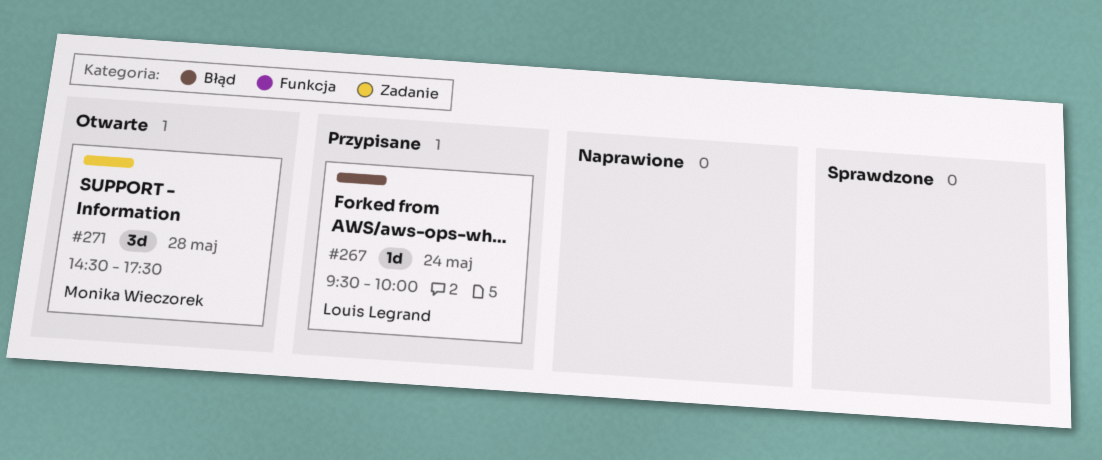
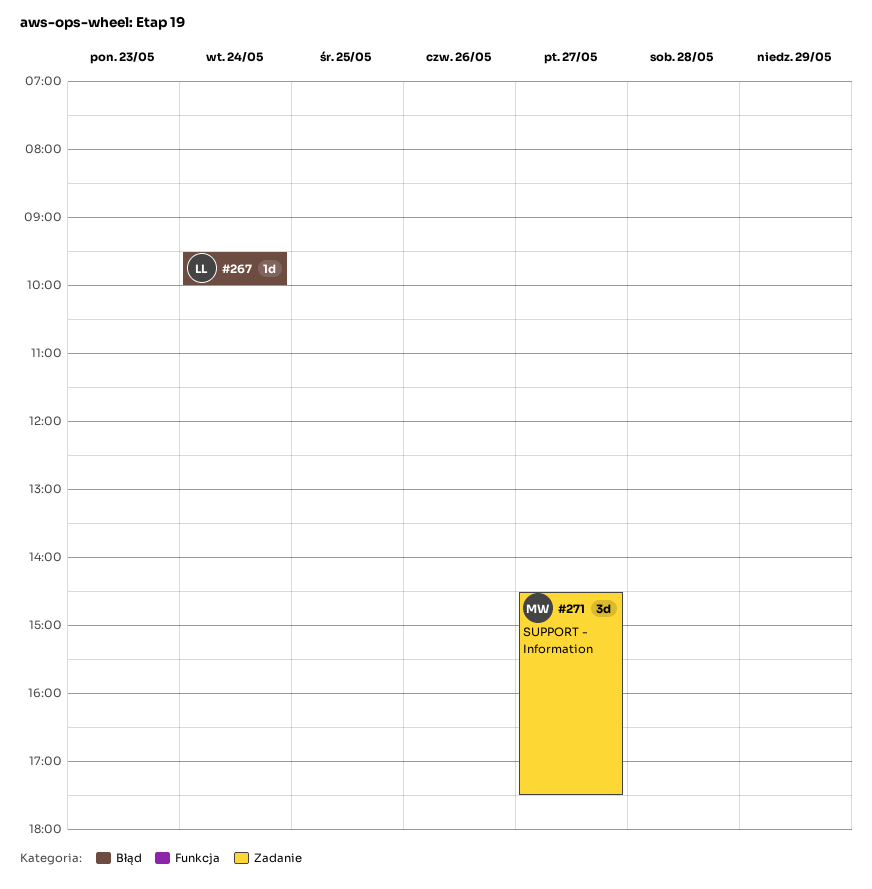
#271, day: May 28 -> May 27

